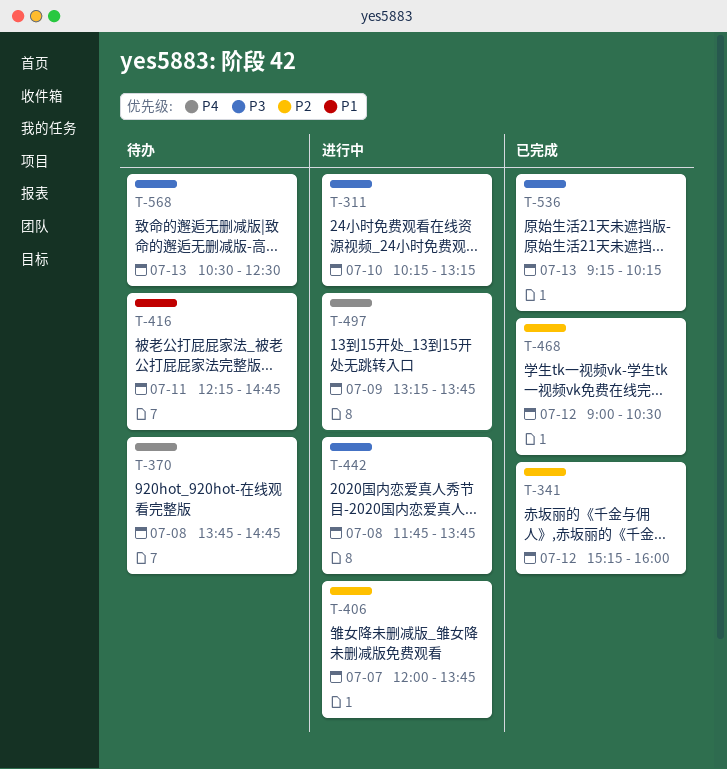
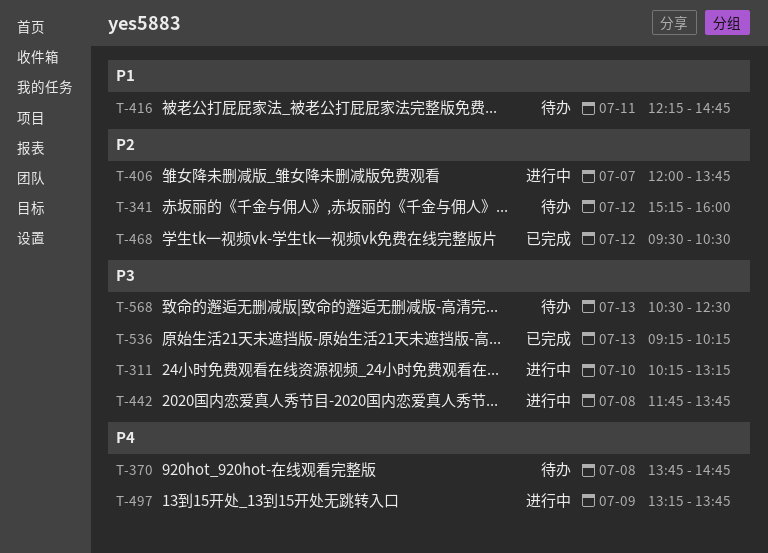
T-341, status: 已完成 -> 待办
T-468, begins: 09:00 -> 09:30

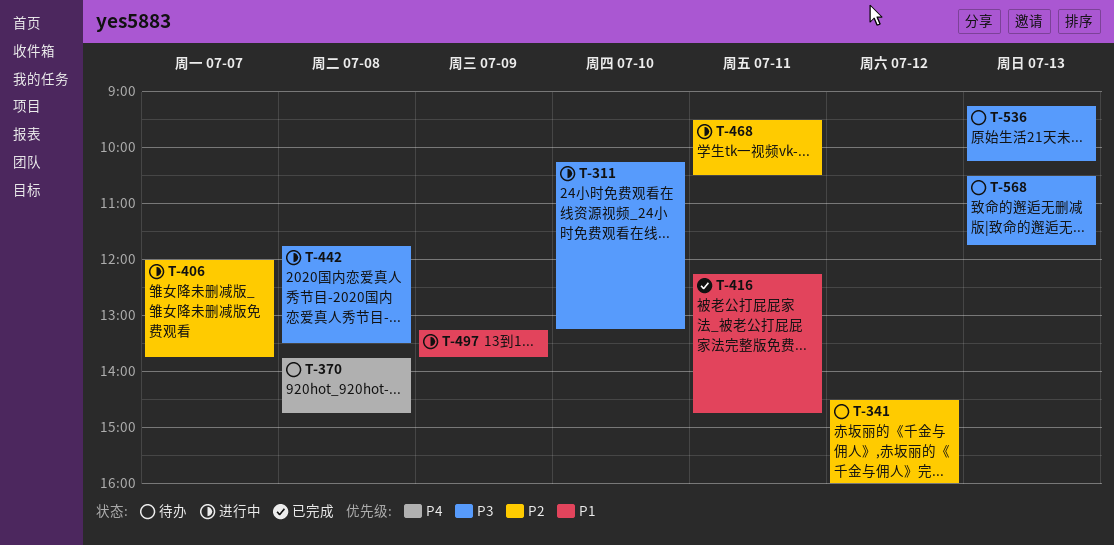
T-341, begins: 15:15 -> 14:30
T-416, status: 待办 -> 已完成
T-442, ends: 13:45 -> 13:30
T-468, status: 已完成 -> 进行中
T-468, day: Jul 12 -> Jul 11
T-497, priority: P4 -> P1
T-536, status: 已完成 -> 待办
T-568, ends: 12:30 -> 11:45

